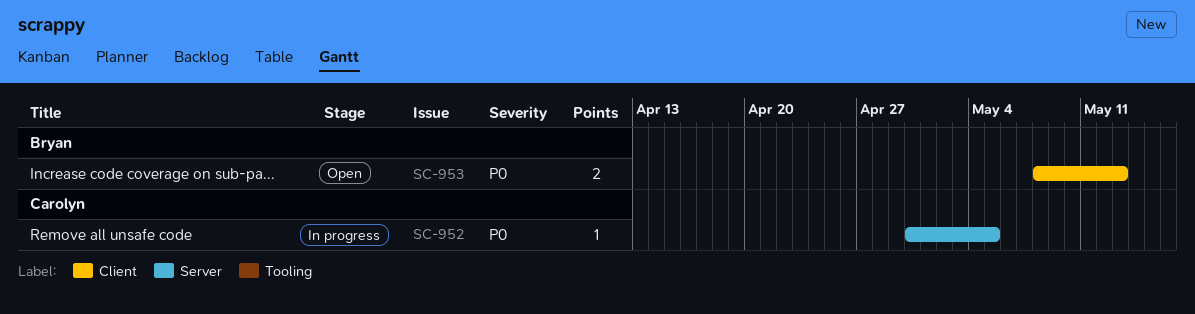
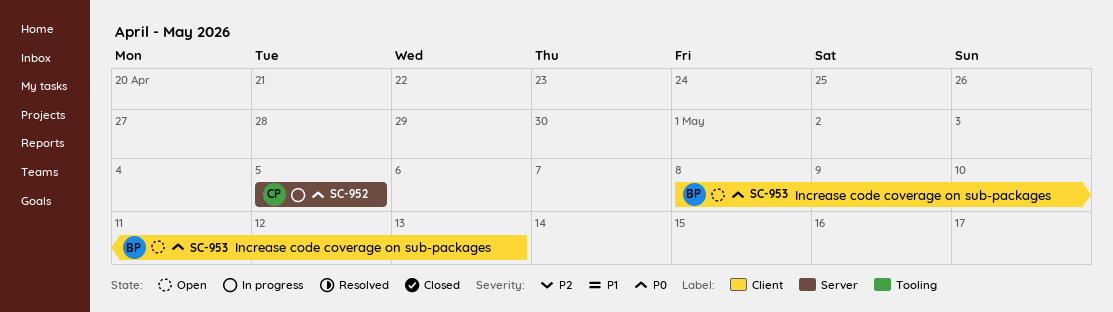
SC-952, start: Apr 30 -> May 5

